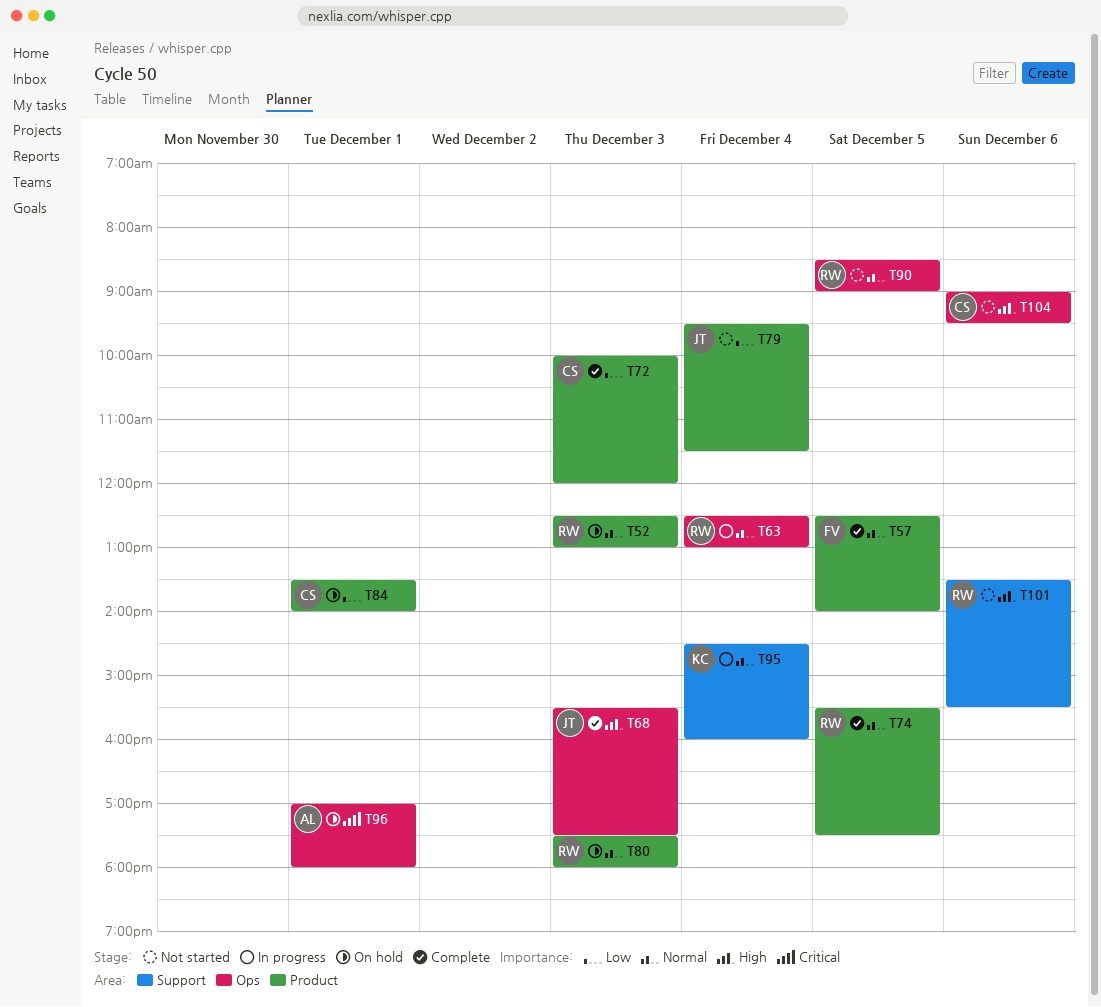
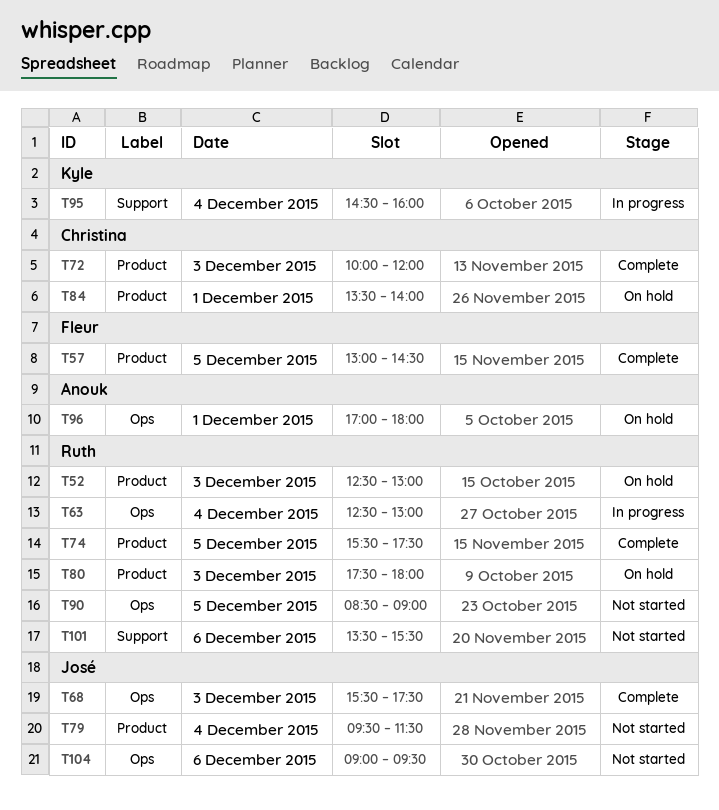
T57, begins: 12:30 -> 13:00
T57, ends: 14:00 -> 14:30
T104, owner: Christina -> José

